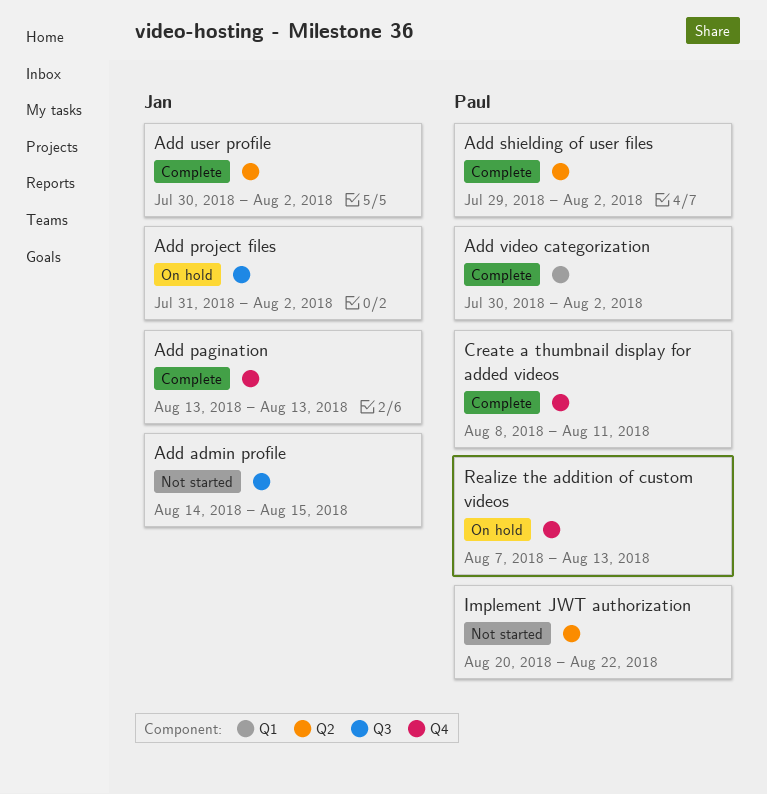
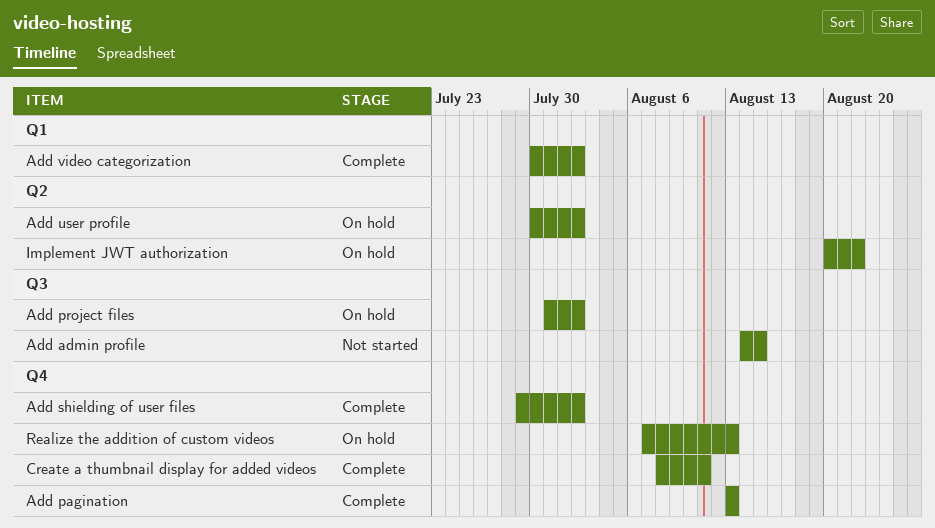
Add shielding of user files, label: Q2 -> Q4
Add user profile, status: Complete -> On hold
Implement JWT authorization, status: Not started -> On hold

